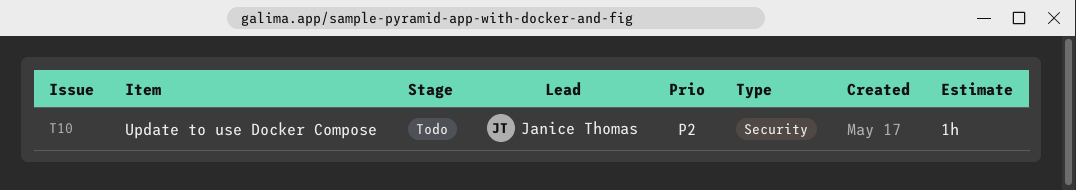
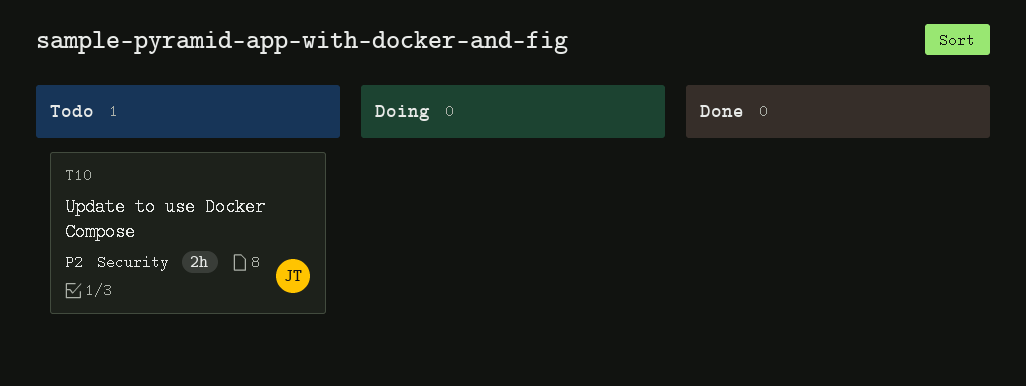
T10, estimate: 1h -> 2h

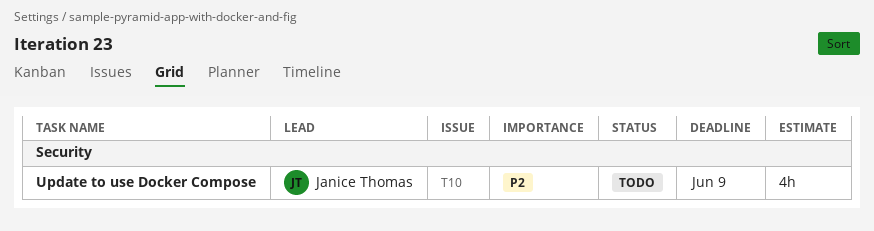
T10, estimate: 2h -> 4h

